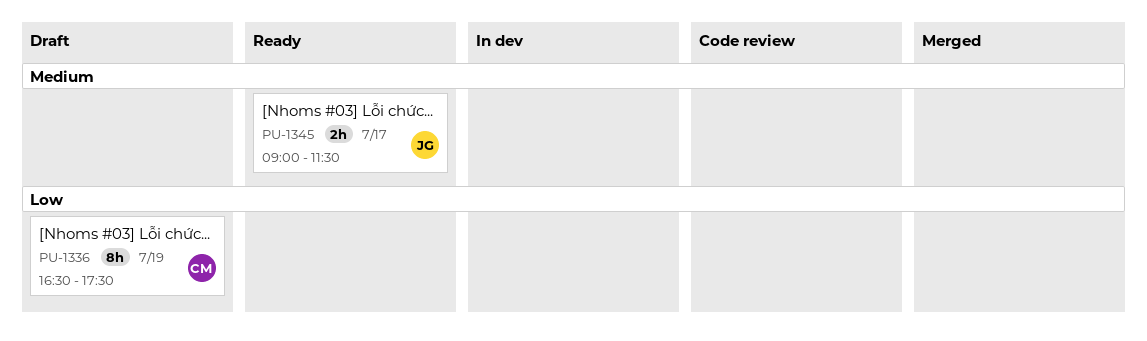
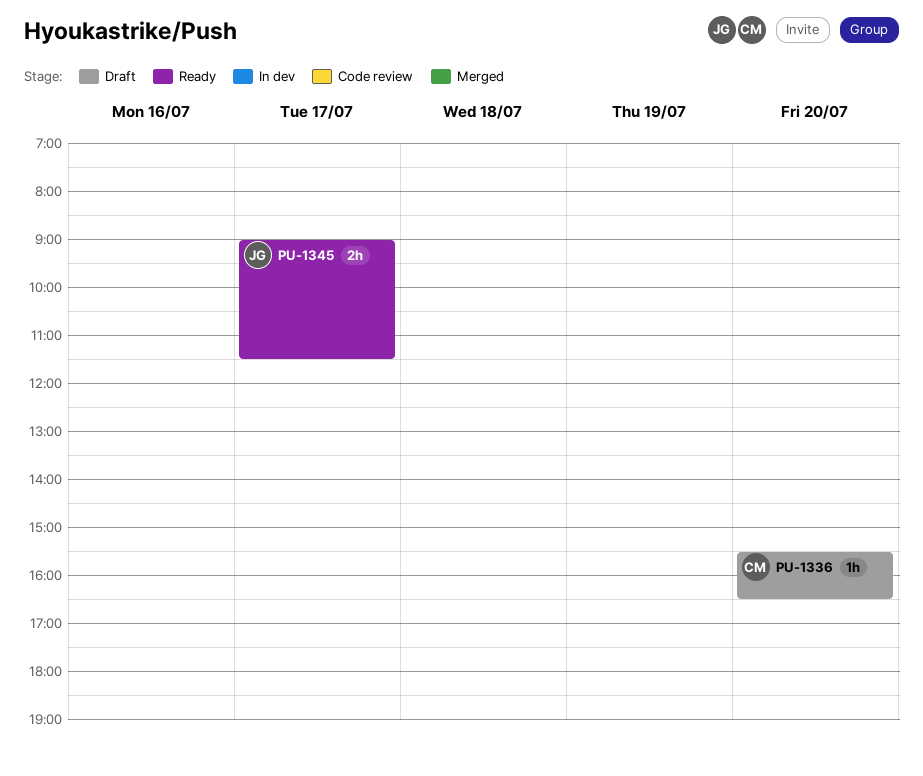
PU-1336, estimate: 8h -> 1h
PU-1336, day: Jul 19 -> Jul 20
PU-1336, begins: 16:30 -> 15:30
PU-1336, ends: 17:30 -> 16:30

